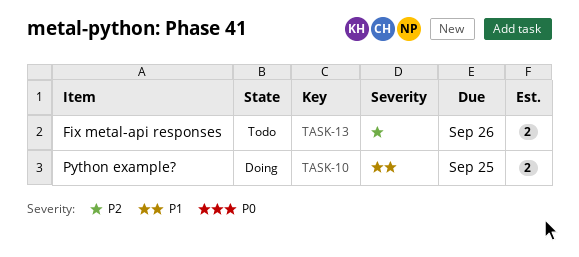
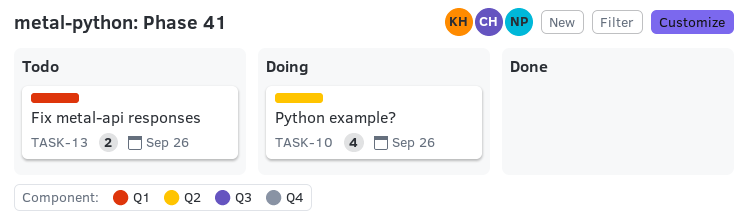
TASK-10, estimate: 2 -> 4
TASK-10, due: Sep 25 -> Sep 26

